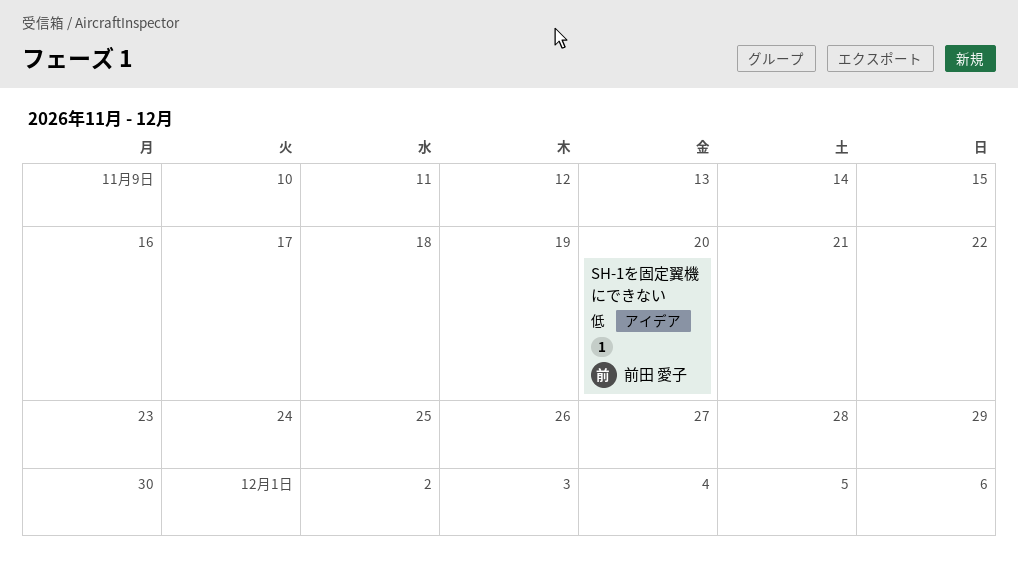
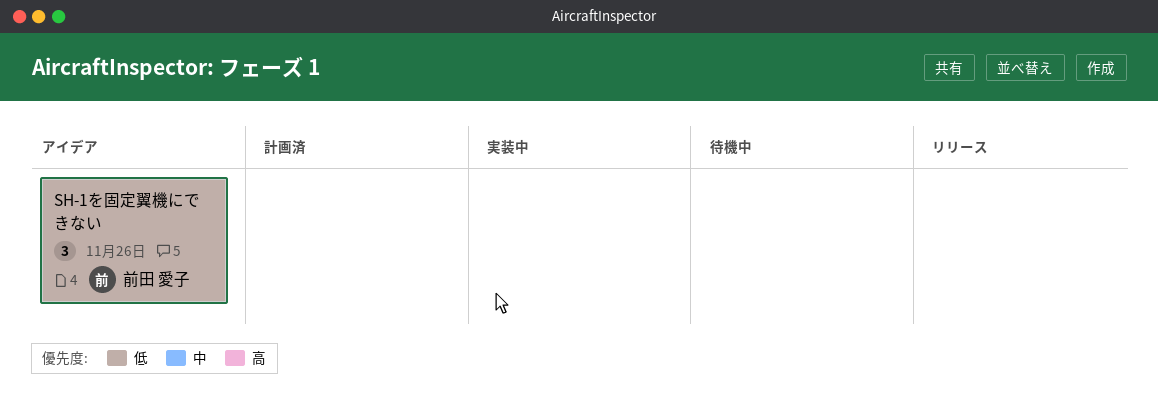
SH-1を固定翼機にできない, estimate: 1 -> 3
SH-1を固定翼機にできない, due: Nov 20 -> Nov 26

